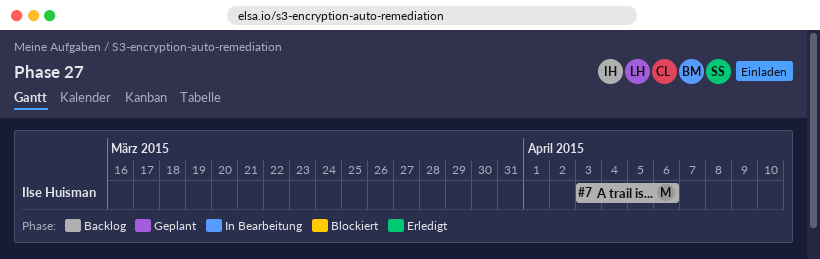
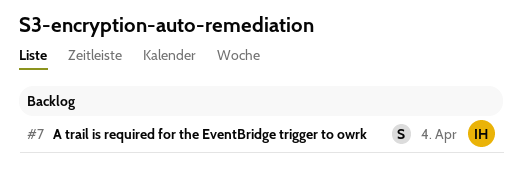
#7, estimate: M -> S
#7, due: Apr 6 -> Apr 4

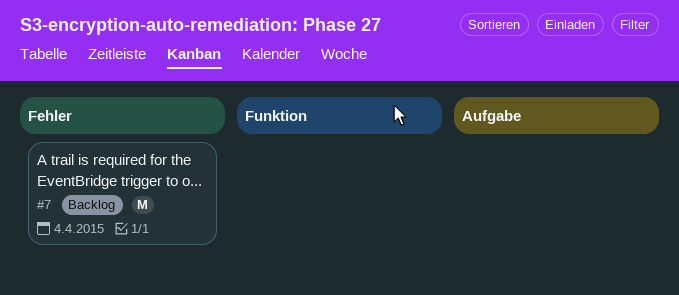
#7, estimate: S -> M

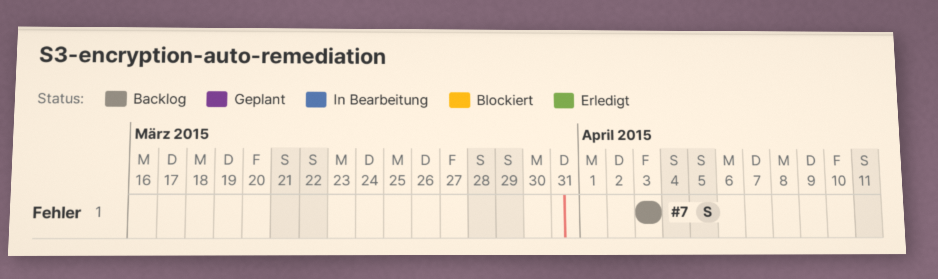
#7, estimate: M -> S
#7, due: Apr 4 -> Apr 3

